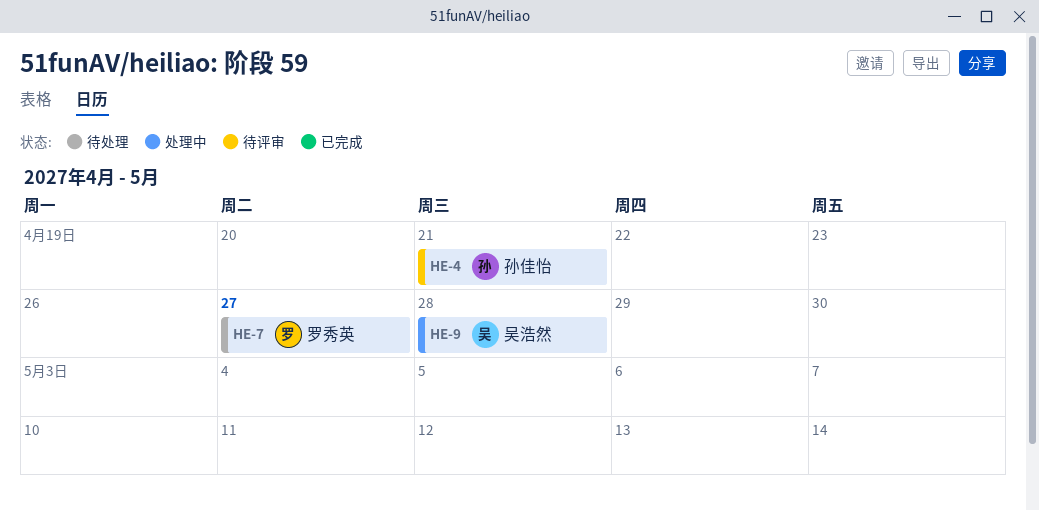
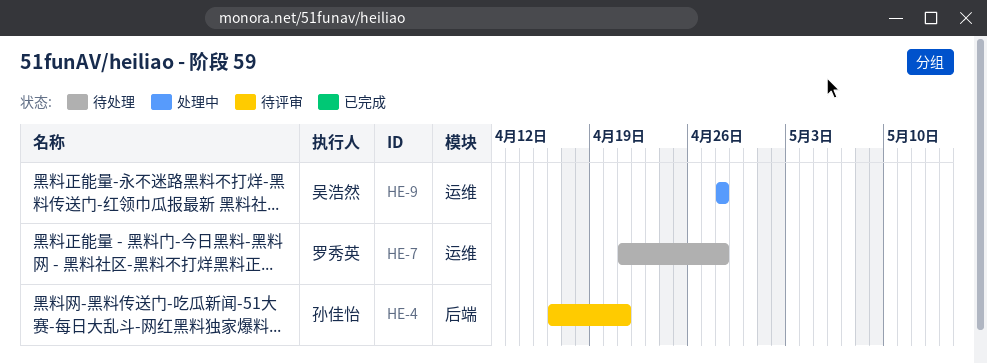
HE-7, due: Apr 27 -> Apr 28

